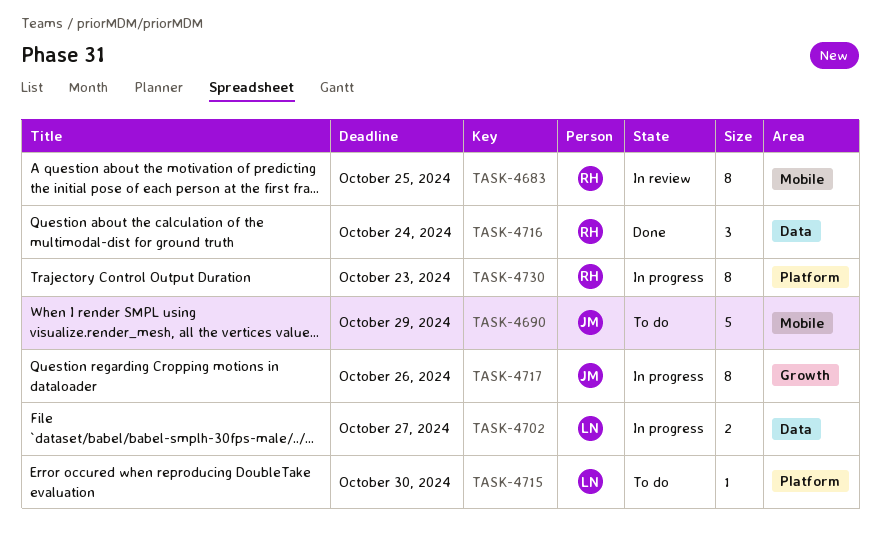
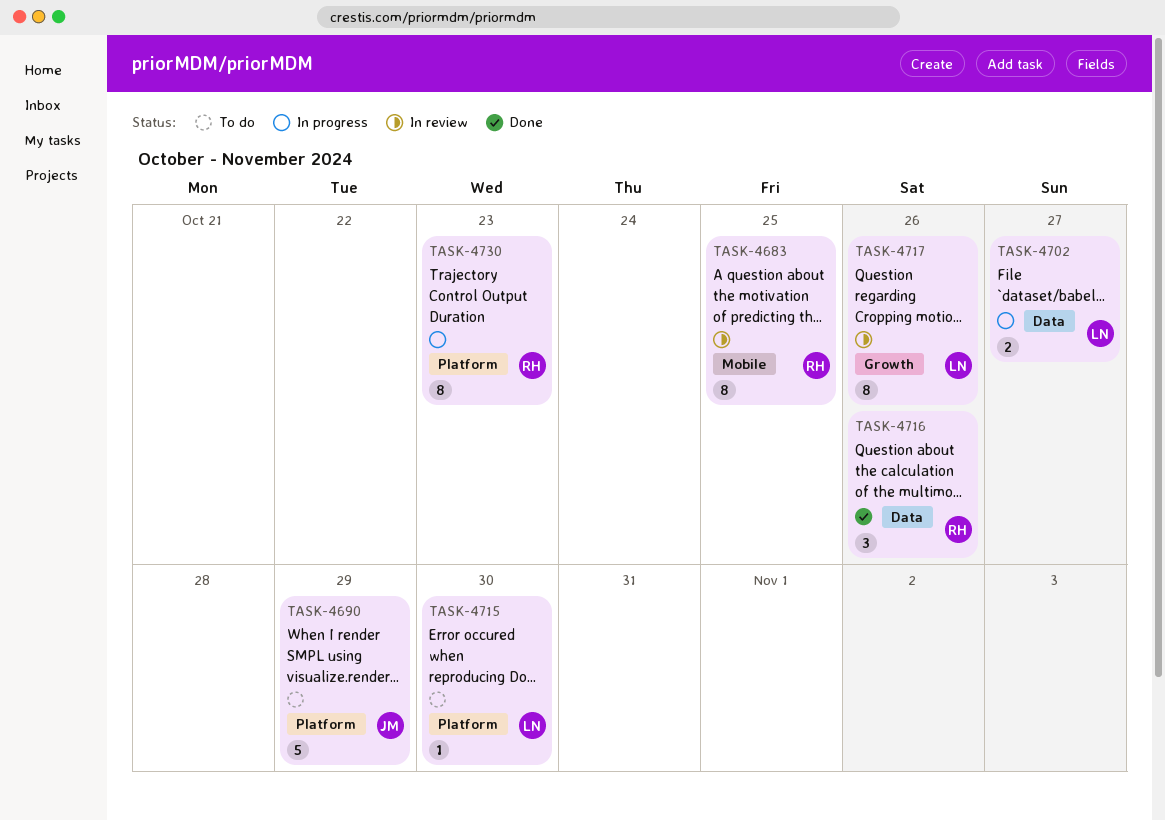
TASK-4690, label: Mobile -> Platform
TASK-4716, due: Oct 24 -> Oct 26
TASK-4717, status: In progress -> In review
TASK-4717, owner: JM -> LN

